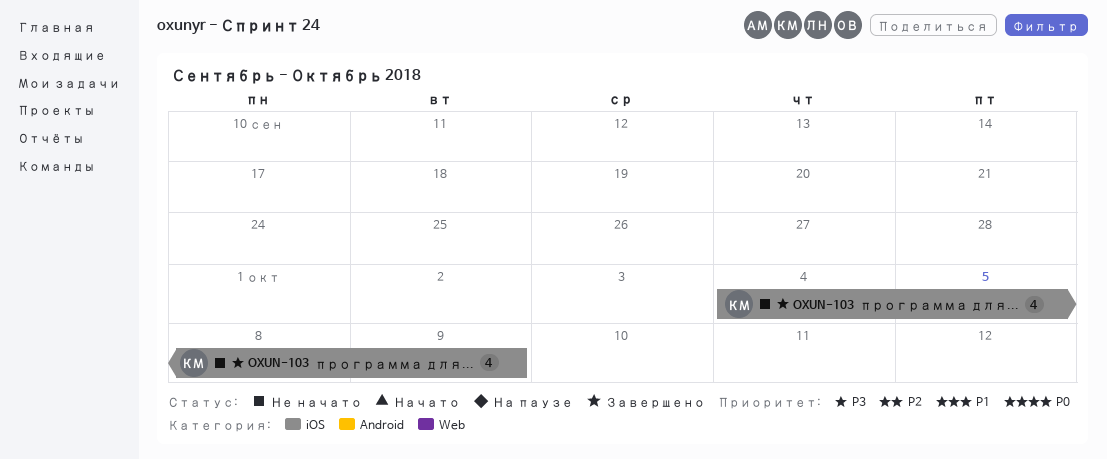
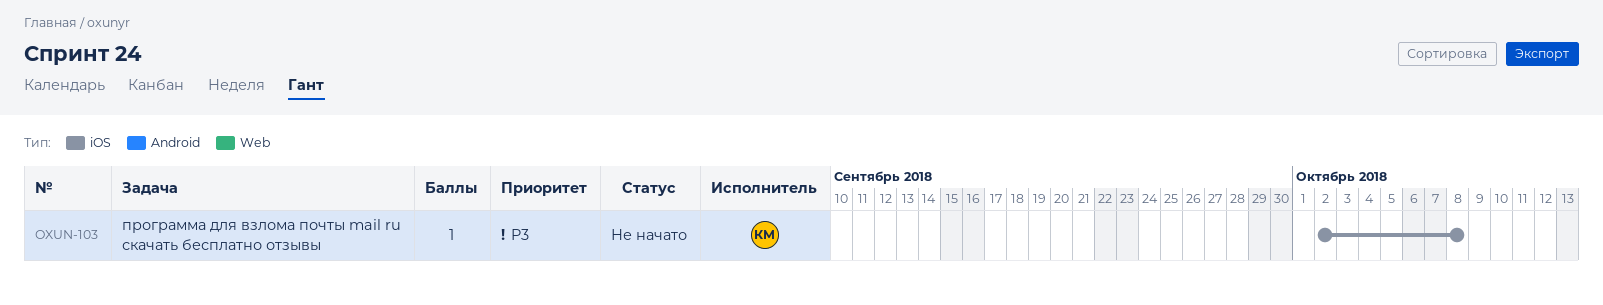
OXUN-103, estimate: 4 -> 1
OXUN-103, start: Oct 4 -> Oct 2
OXUN-103, due: Oct 9 -> Oct 8

